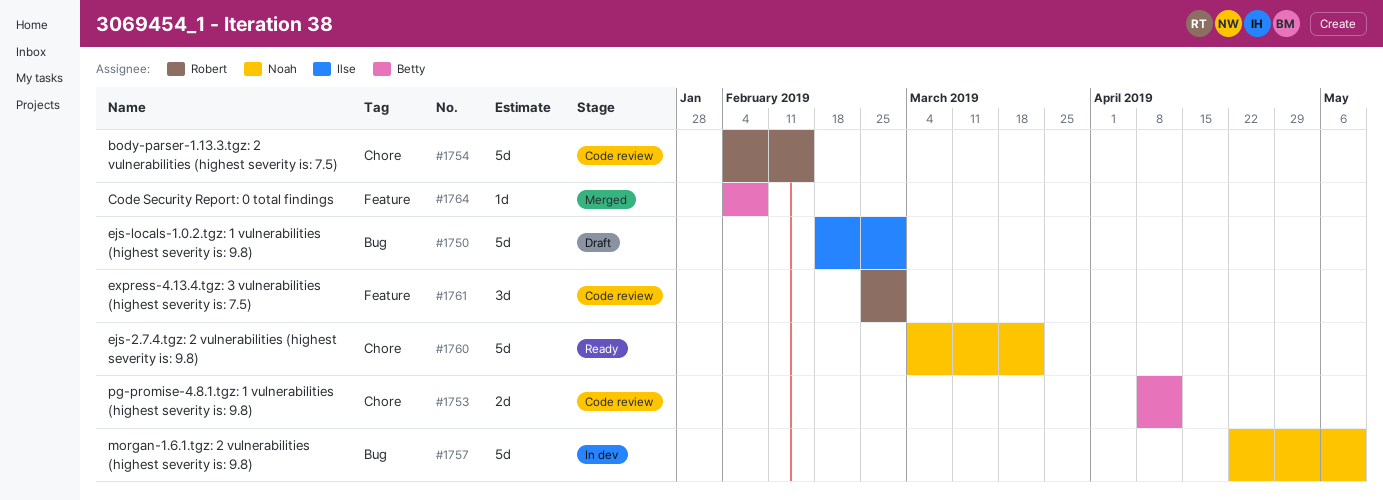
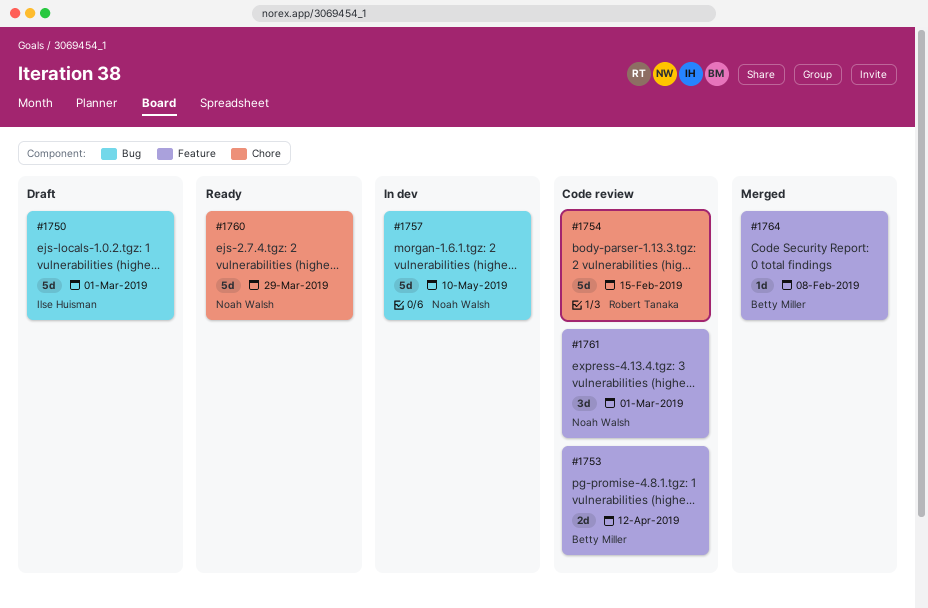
#1753, label: Chore -> Feature
#1760, due: Mar 22 -> Mar 29
#1761, owner: Robert Tanaka -> Noah Walsh

